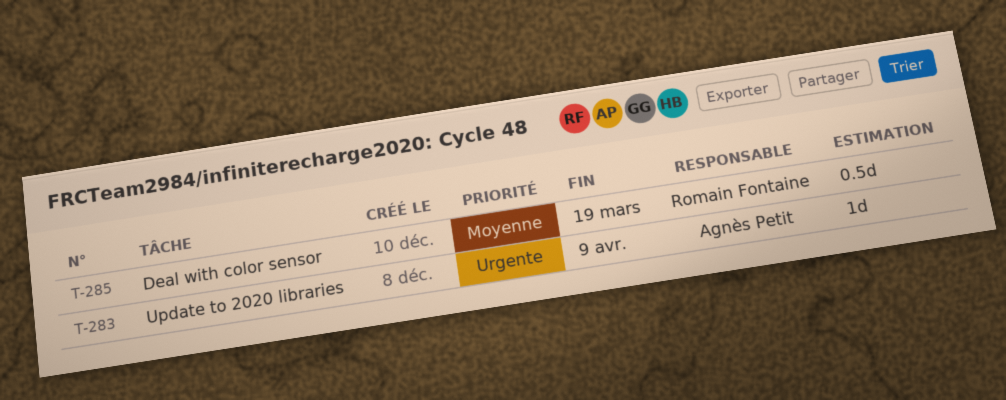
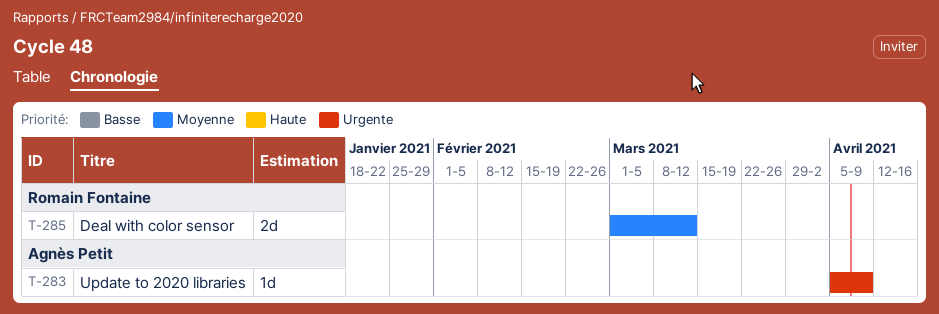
T-285, estimate: 0.5d -> 2d
T-285, due: Mar 19 -> Mar 12

